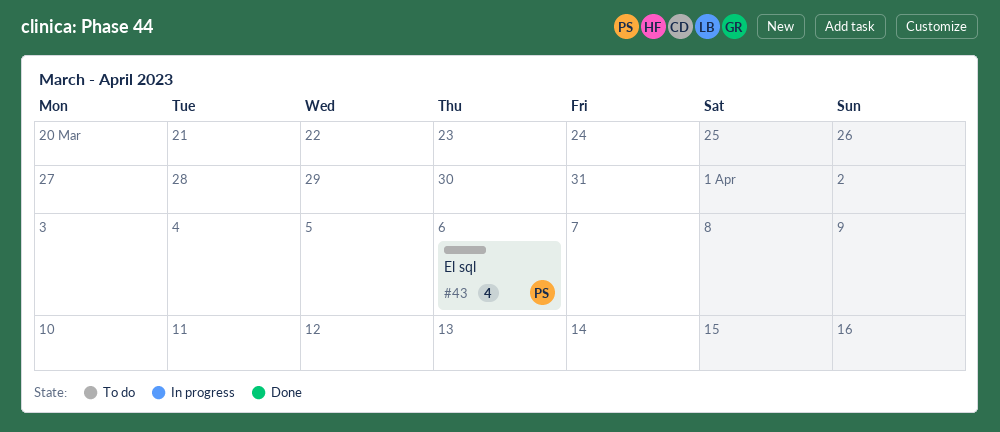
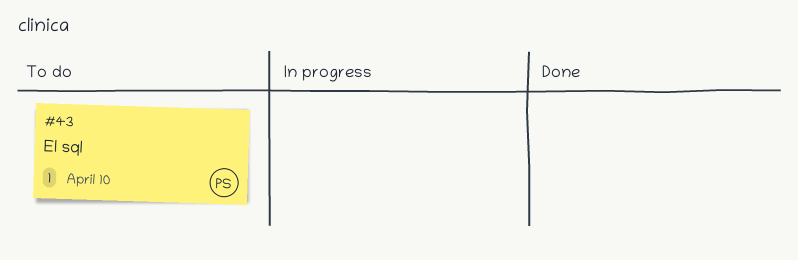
#43, estimate: 4 -> 1
#43, due: Apr 6 -> Apr 10

